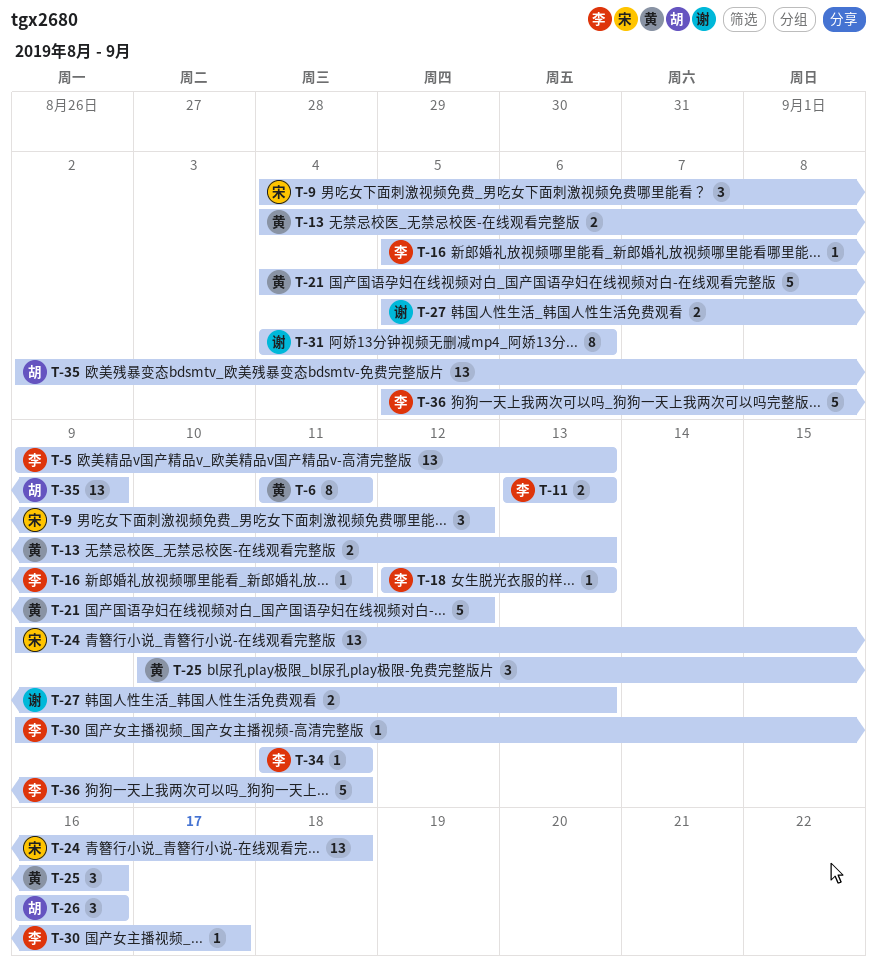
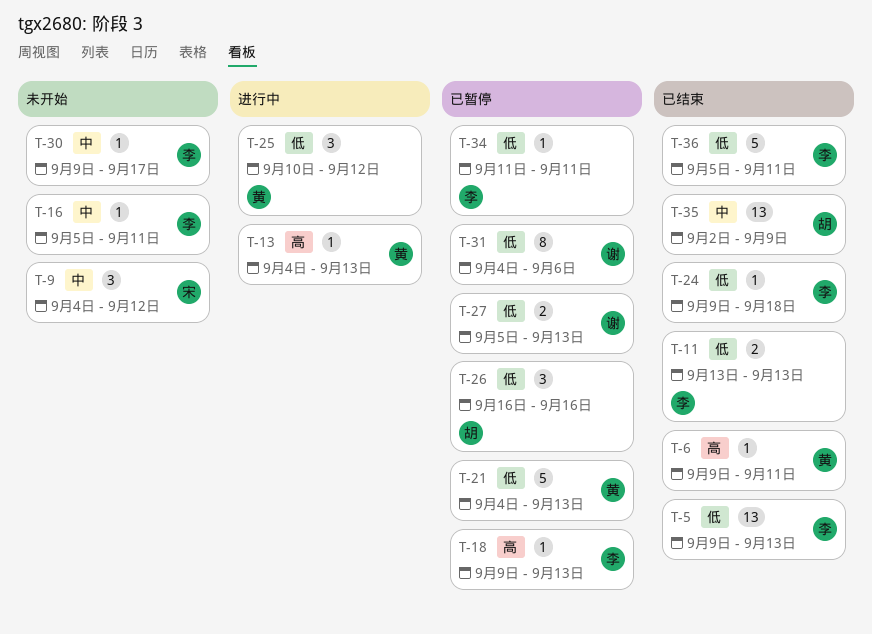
T-6, estimate: 8 -> 1
T-6, start: Sep 11 -> Sep 9
T-13, estimate: 2 -> 1
T-18, start: Sep 12 -> Sep 9
T-21, due: Sep 12 -> Sep 13
T-24, owner: 宋 -> 李
T-24, estimate: 13 -> 1
T-25, due: Sep 16 -> Sep 12

